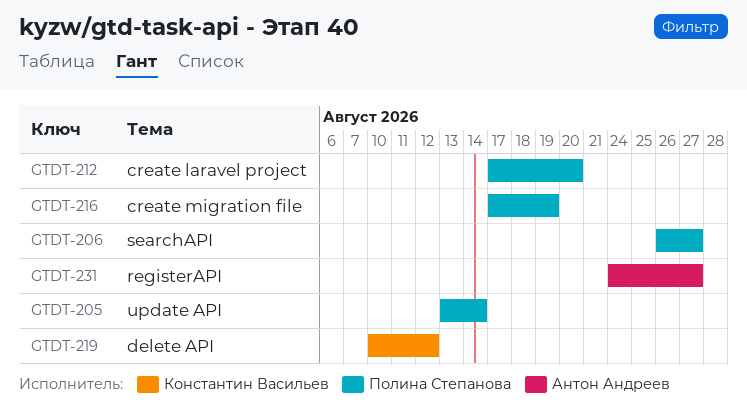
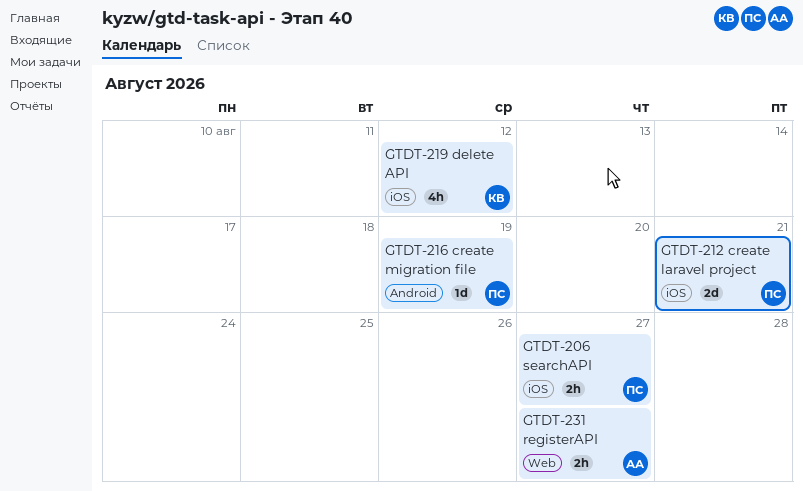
GTDT-205: present -> none
GTDT-212, due: Aug 20 -> Aug 21

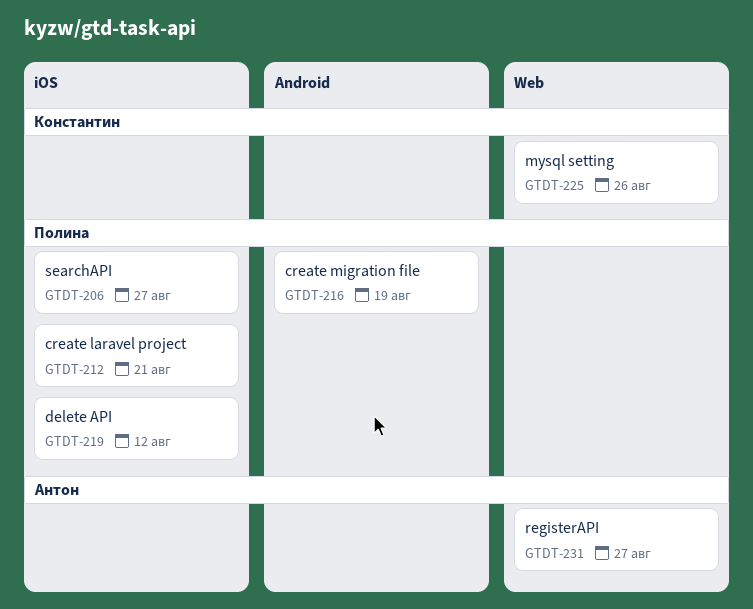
GTDT-219, owner: Константин -> Полина
GTDT-225: none -> present

